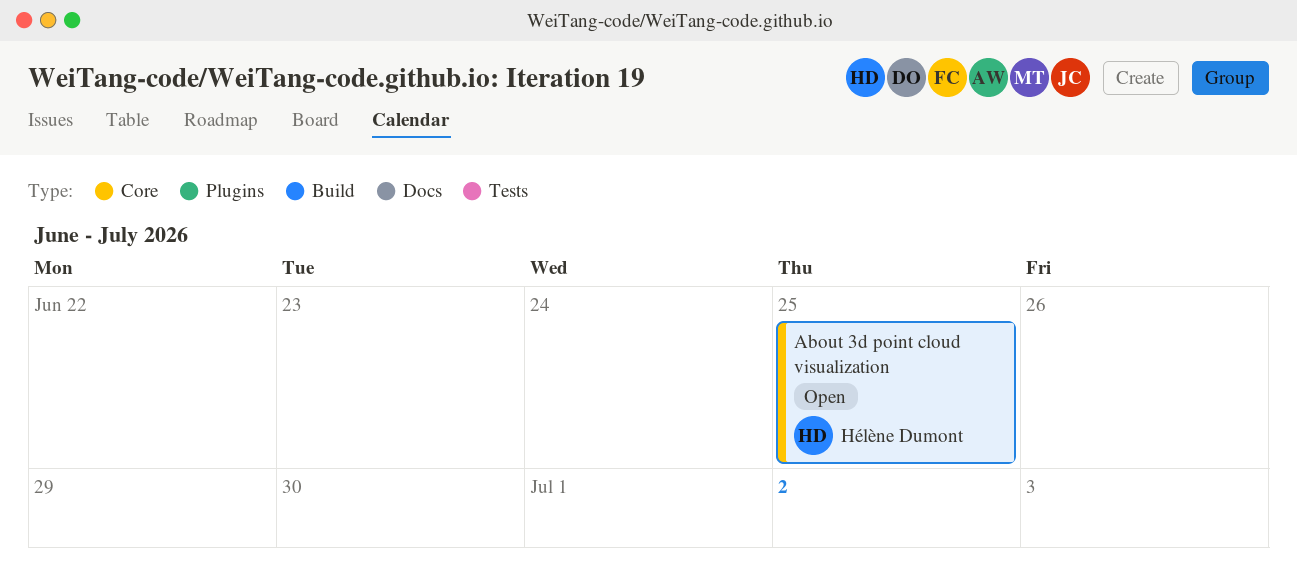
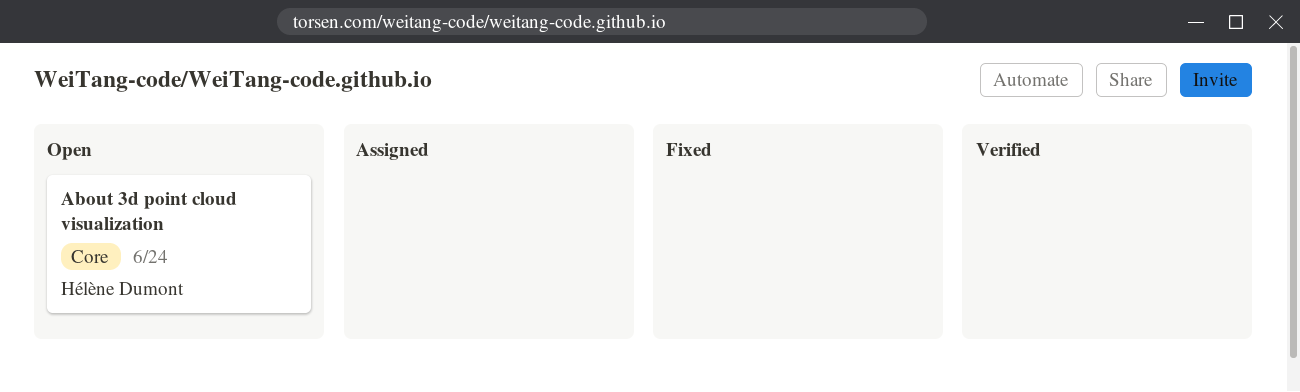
About 3d point cloud visualization, due: Jun 25 -> Jun 24

